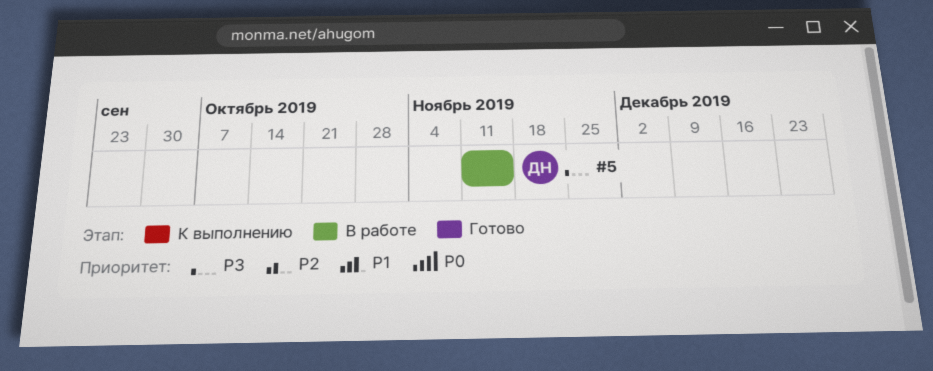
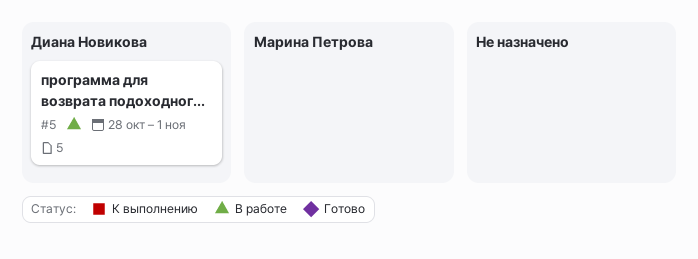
#5, start: Nov 11 -> Oct 28
#5, due: Nov 15 -> Nov 1

